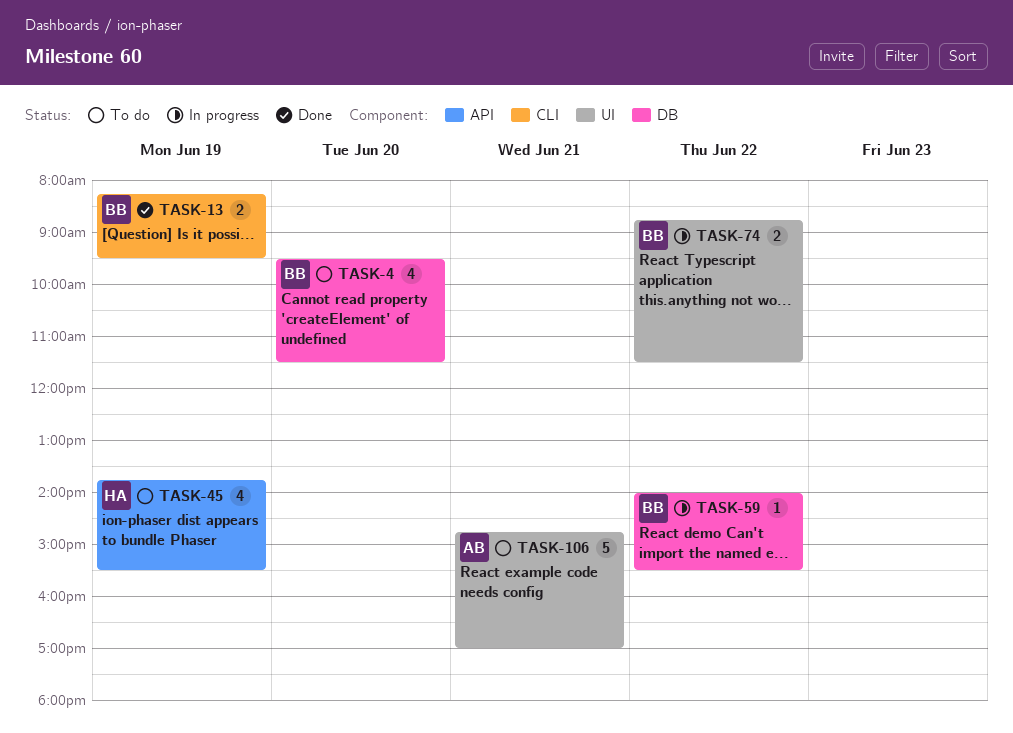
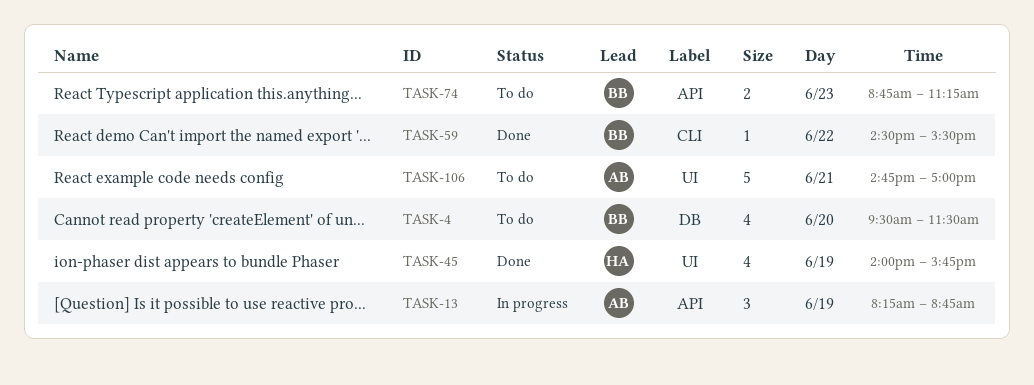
TASK-13, status: Done -> In progress
TASK-13, owner: BB -> AB
TASK-13, label: CLI -> API
TASK-13, estimate: 2 -> 3
TASK-13, ends: 09:30 -> 08:45
TASK-45, status: To do -> Done
TASK-45, label: API -> UI
TASK-45, begins: 13:45 -> 14:00
TASK-45, ends: 15:30 -> 15:45
TASK-59, status: In progress -> Done
TASK-59, label: DB -> CLI
TASK-59, begins: 14:00 -> 14:30
TASK-74, status: In progress -> To do
TASK-74, label: UI -> API
TASK-74, day: Jun 22 -> Jun 23
TASK-74, ends: 11:30 -> 11:15

